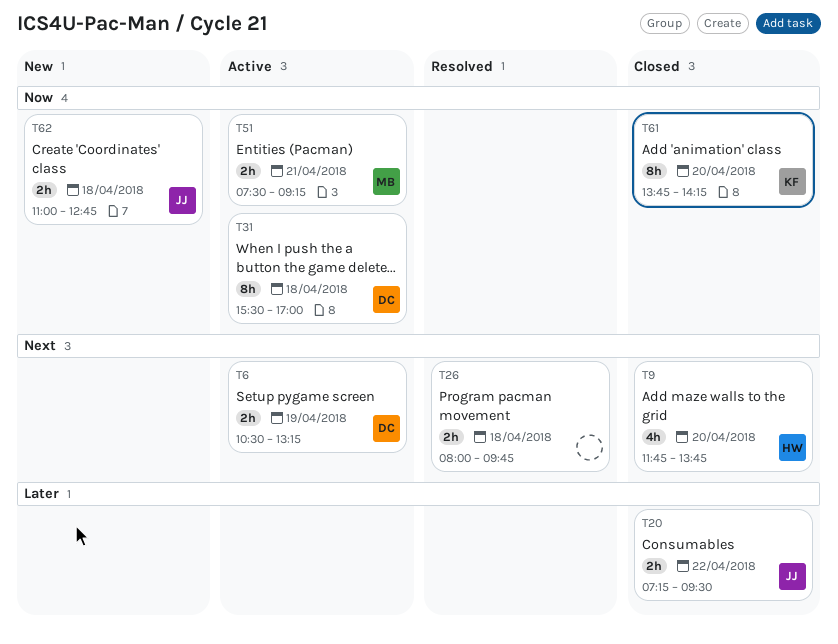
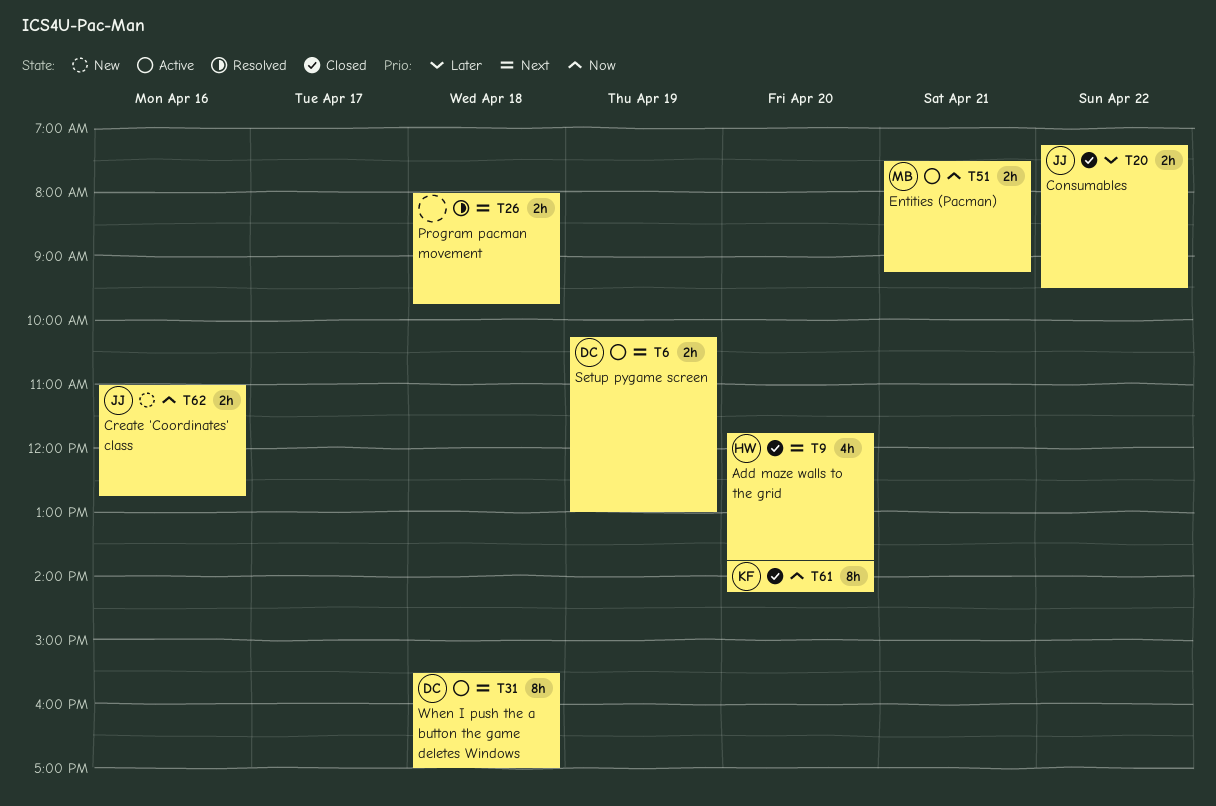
T6, begins: 10:30 -> 10:15
T6, ends: 13:15 -> 13:00
T31, priority: Now -> Next
T62, day: Apr 18 -> Apr 16

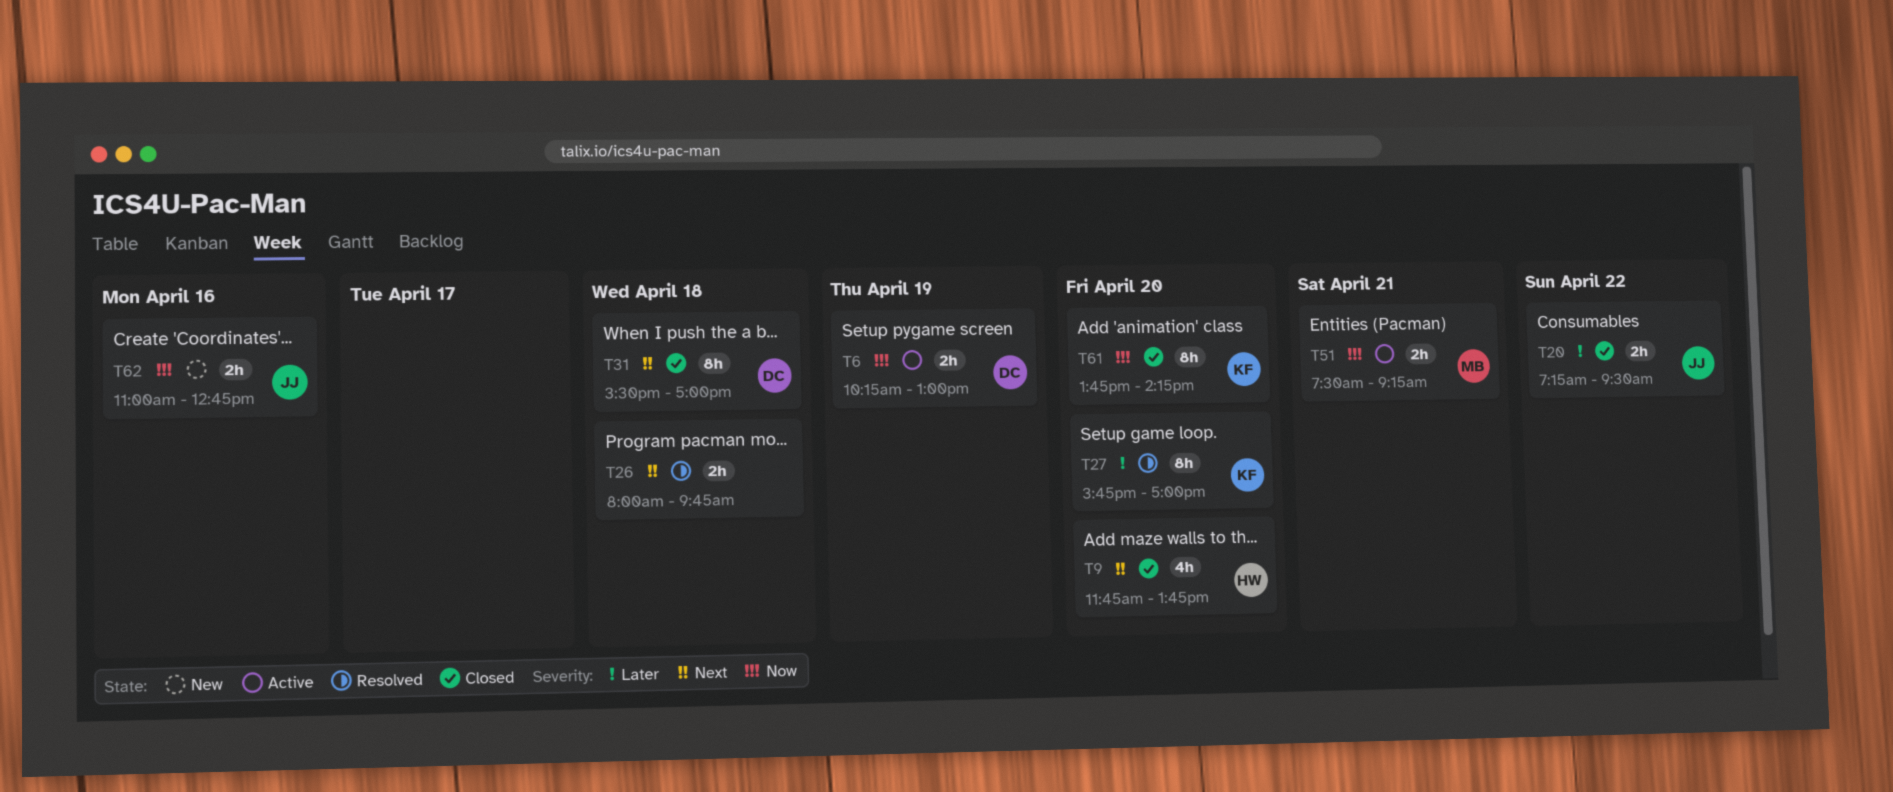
T6, priority: Next -> Now
T27: none -> present
T31, status: Active -> Closed

